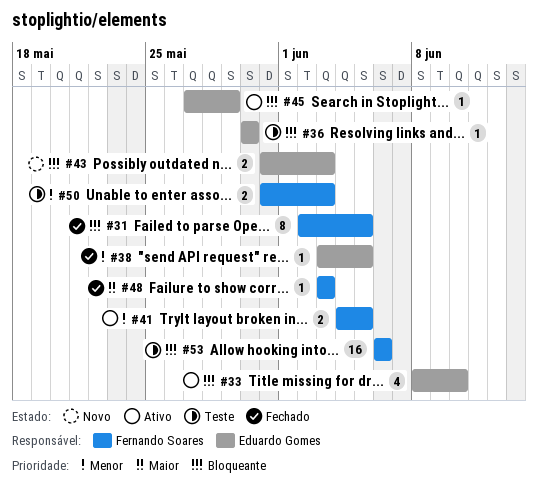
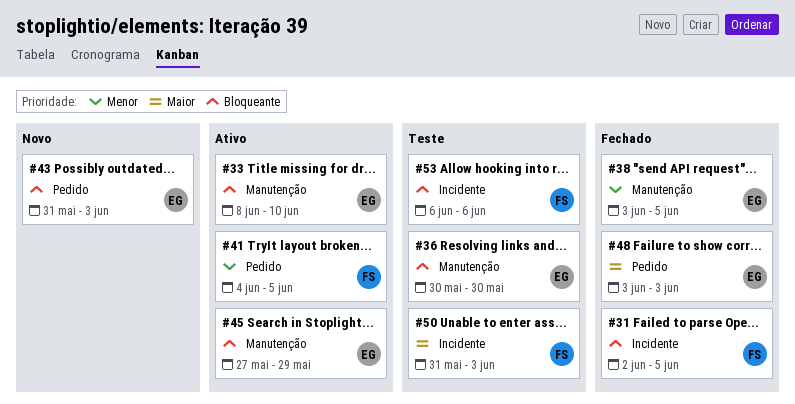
#48, owner: Fernando Soares -> Eduardo Gomes
#50, priority: Menor -> Maior

